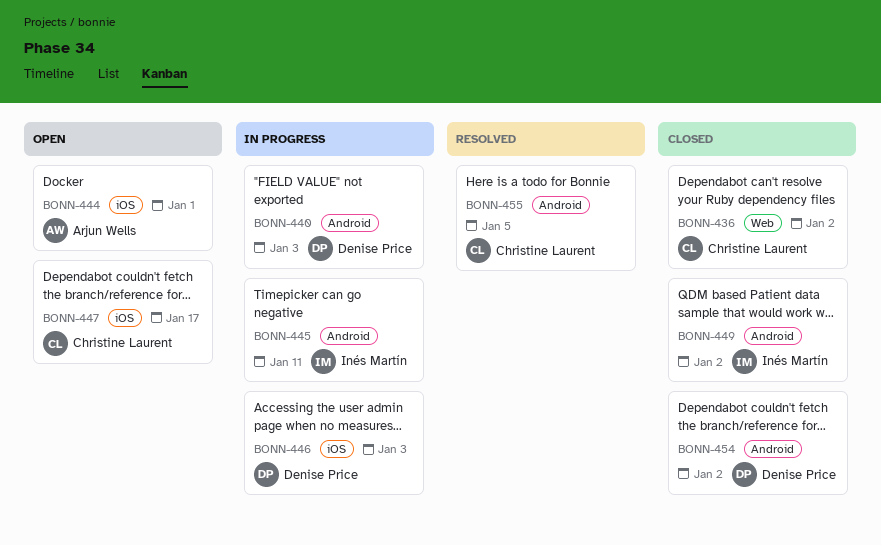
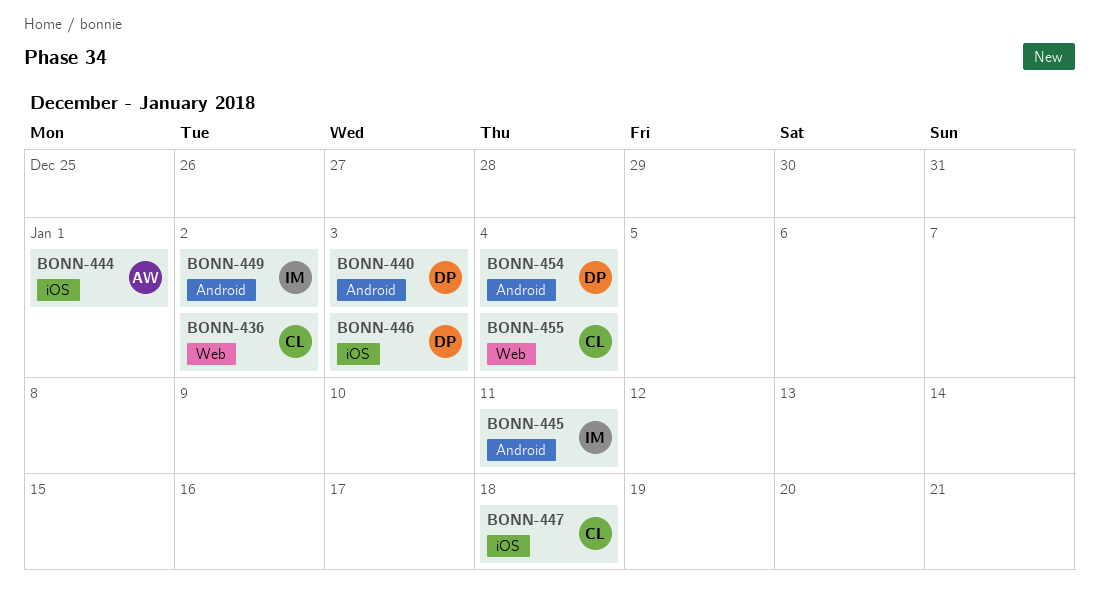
BONN-447, due: Jan 17 -> Jan 18
BONN-454, due: Jan 2 -> Jan 4
BONN-455, label: Android -> Web
BONN-455, due: Jan 5 -> Jan 4

